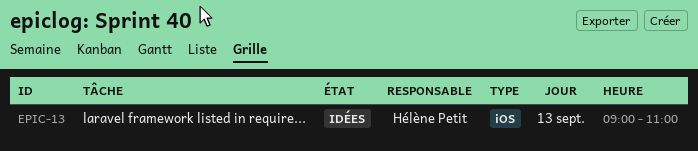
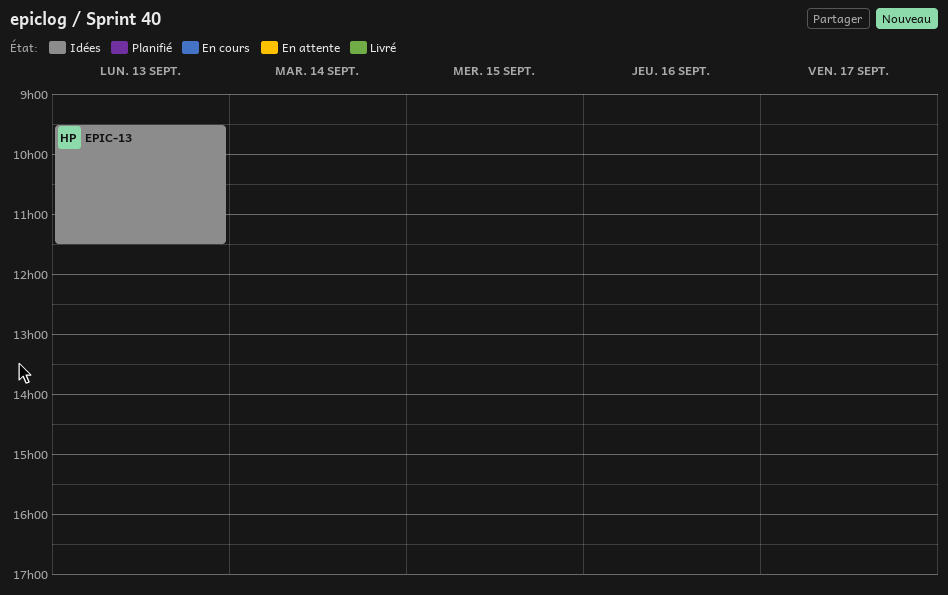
EPIC-13, begins: 09:00 -> 09:30
EPIC-13, ends: 11:00 -> 11:30

